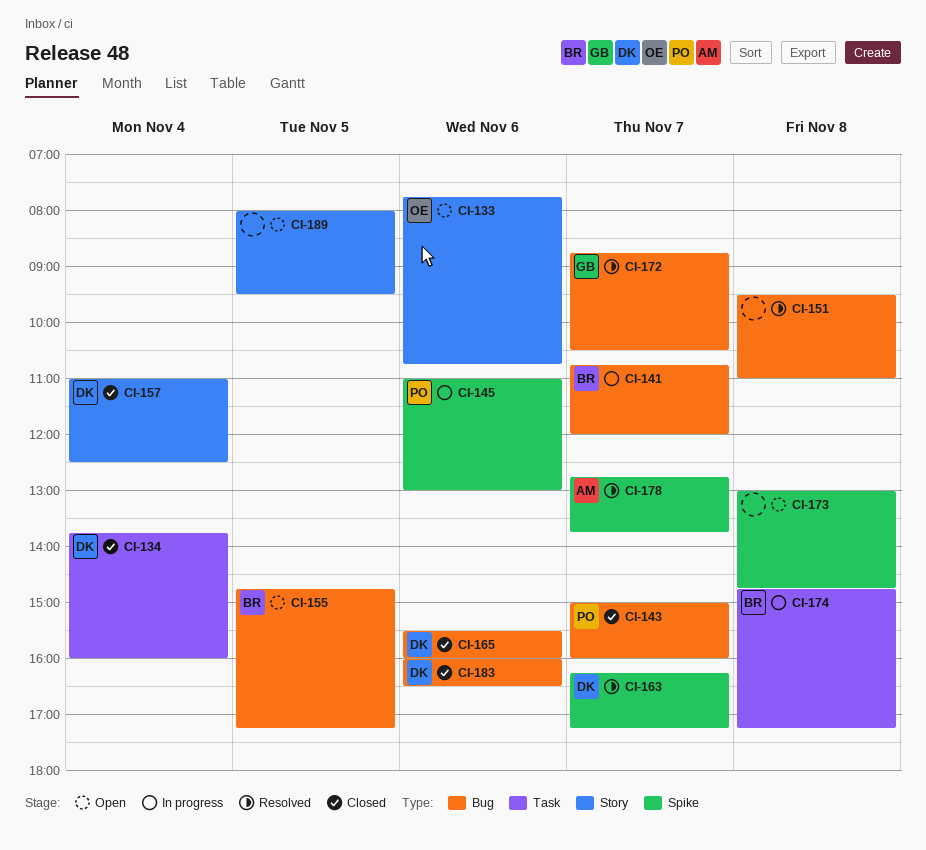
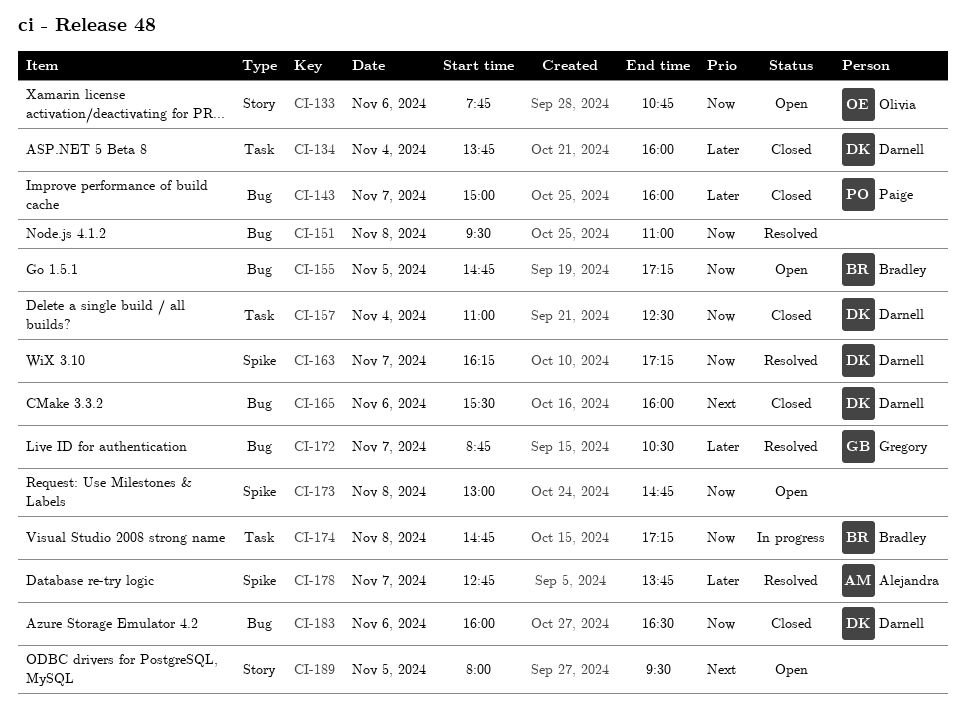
CI-141: present -> none
CI-145: present -> none
CI-157, label: Story -> Task

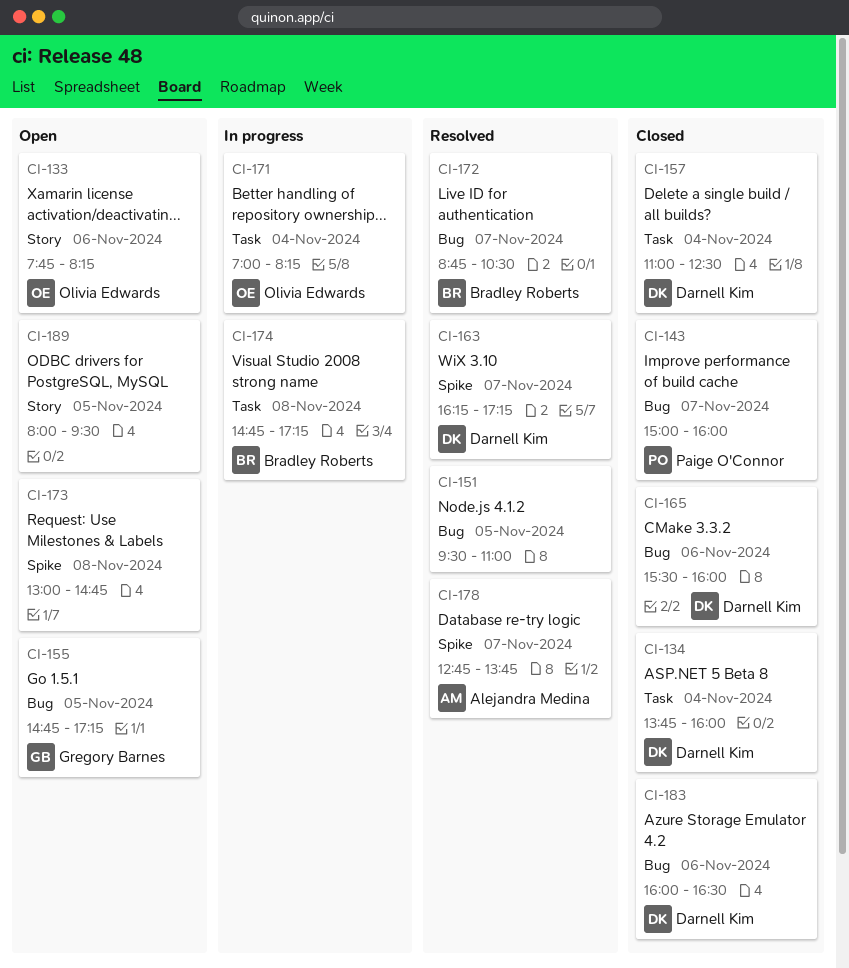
CI-133, ends: 10:45 -> 08:15
CI-151, day: Nov 8 -> Nov 5
CI-155, owner: Bradley Roberts -> Gregory Barnes
CI-171: none -> present
CI-172, owner: Gregory Barnes -> Bradley Roberts

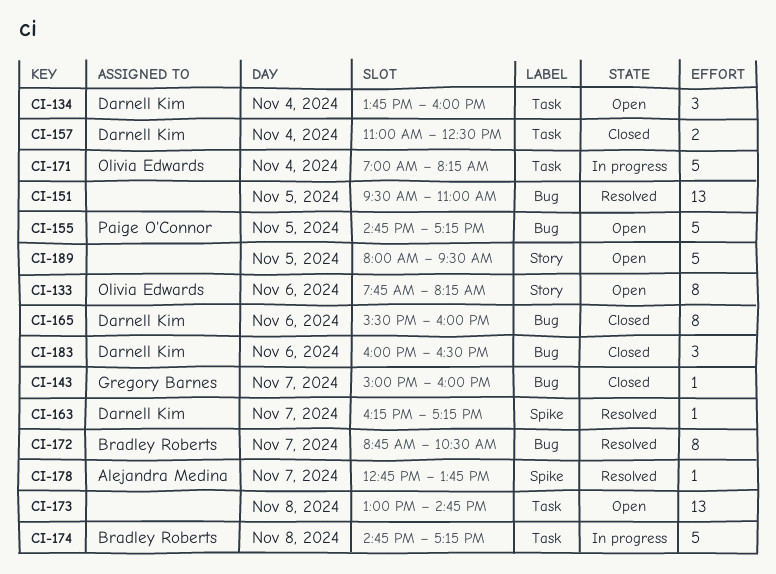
CI-134, status: Closed -> Open
CI-143, owner: Paige O'Connor -> Gregory Barnes
CI-155, owner: Gregory Barnes -> Paige O'Connor
CI-173, label: Spike -> Task

